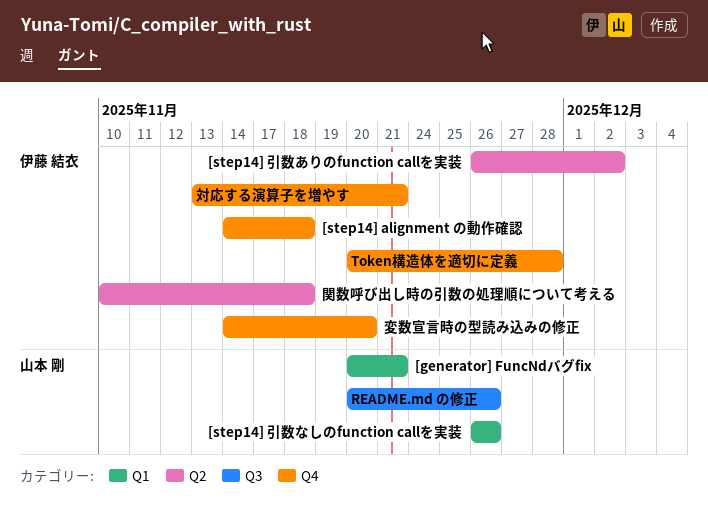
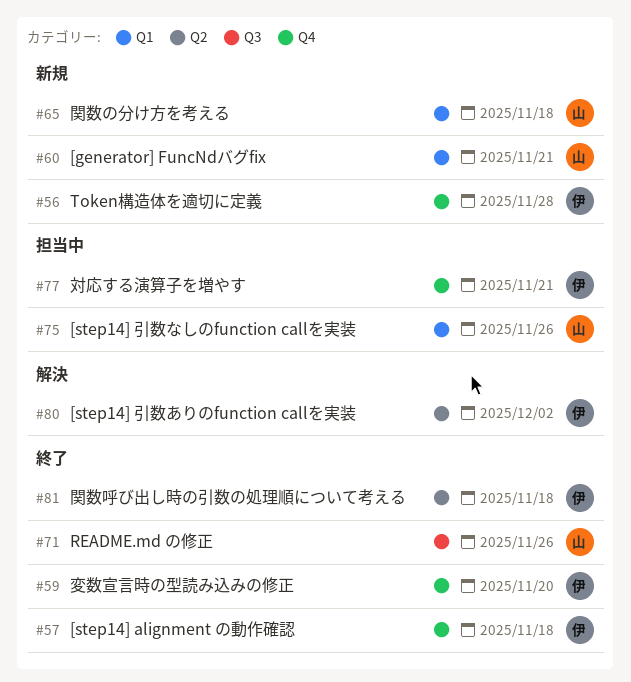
関数の分け方を考える: none -> present

